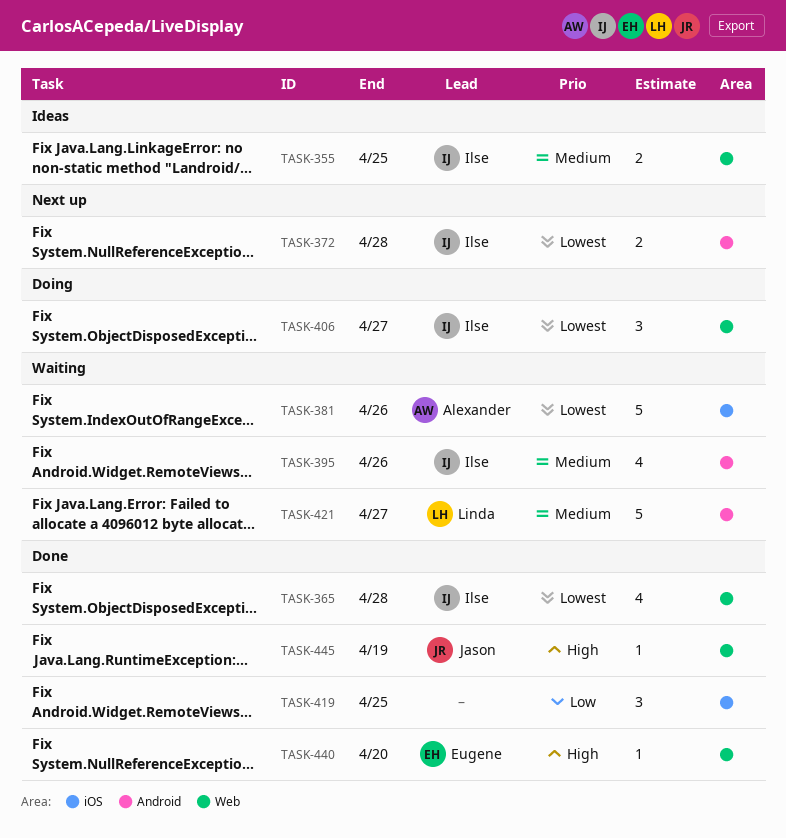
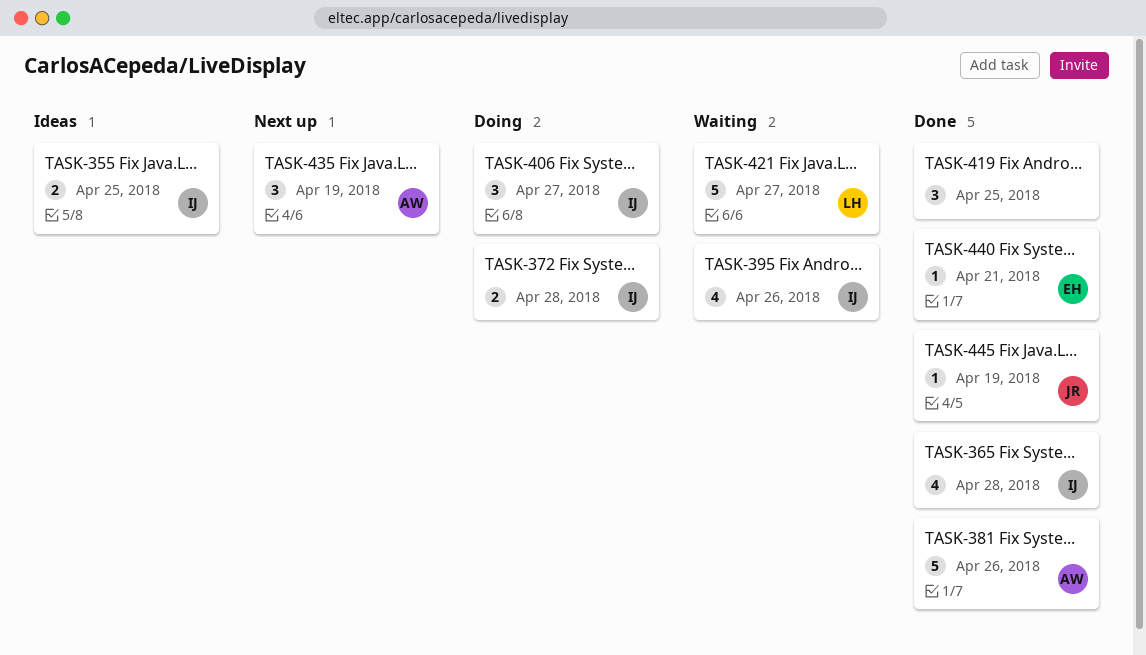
TASK-372, status: Next up -> Doing
TASK-381, status: Waiting -> Done
TASK-435: none -> present
TASK-440, due: Apr 20 -> Apr 21

